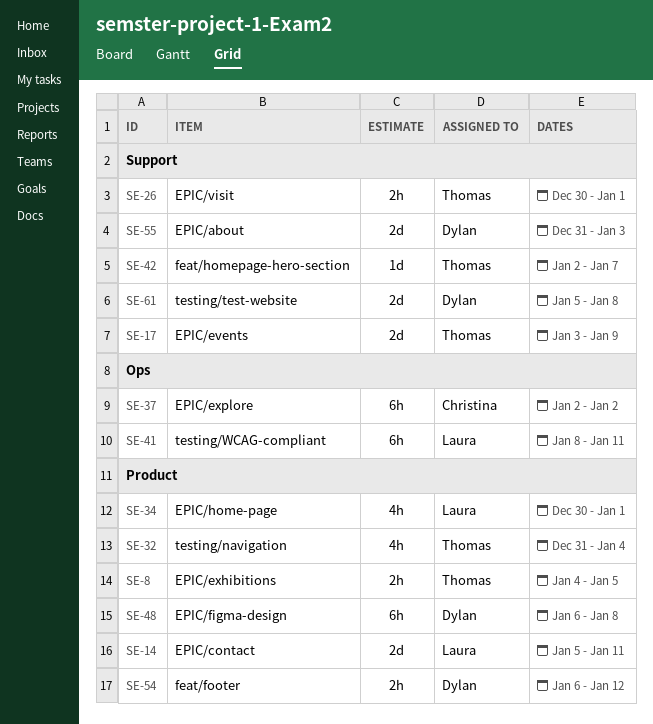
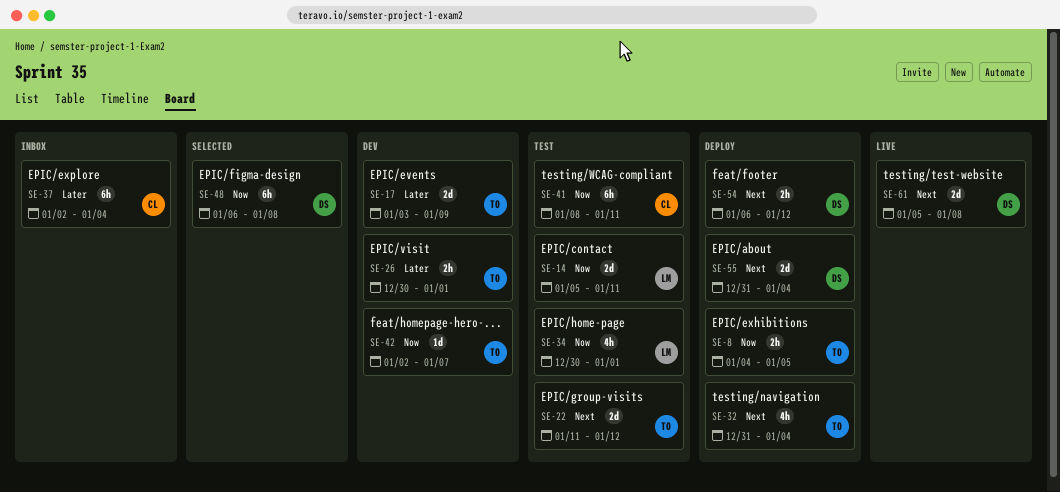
SE-22: none -> present
SE-37, due: Jan 2 -> Jan 4
SE-41, owner: Laura -> Christina
SE-55, due: Jan 3 -> Jan 4

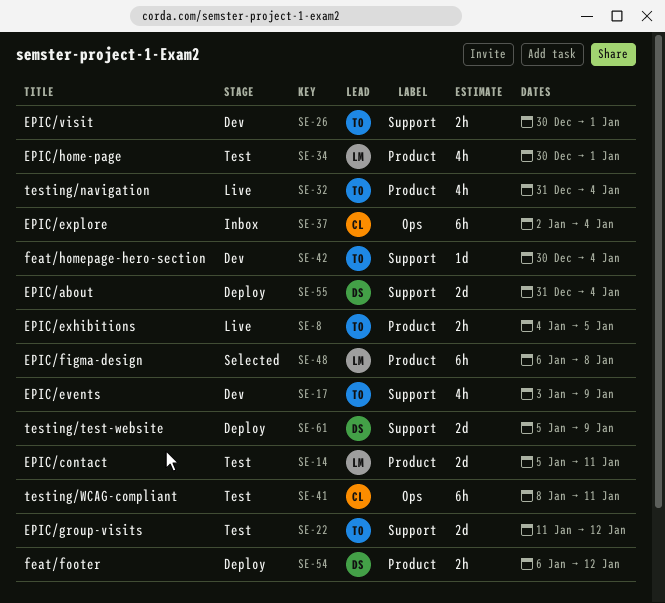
SE-8, status: Deploy -> Live
SE-17, estimate: 2d -> 4h
SE-32, status: Deploy -> Live
SE-42, start: Jan 2 -> Dec 30
SE-42, due: Jan 7 -> Jan 4
SE-48, owner: DS -> LM
SE-61, status: Live -> Deploy
SE-61, due: Jan 8 -> Jan 9

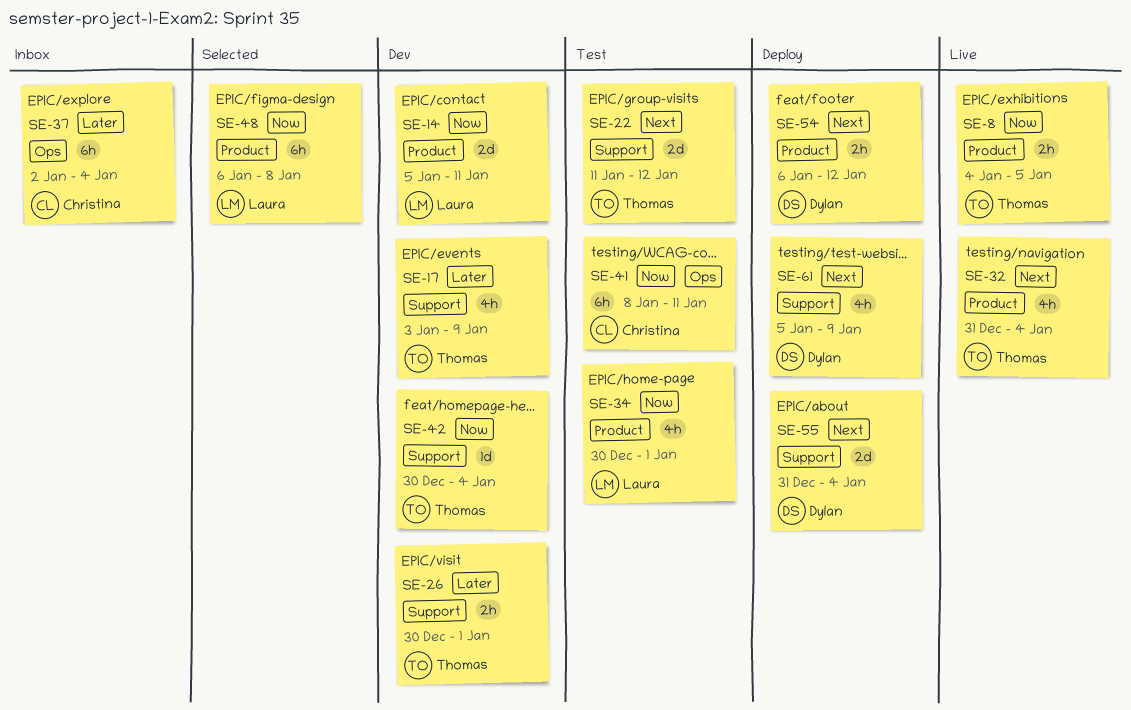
SE-14, status: Test -> Dev
SE-61, estimate: 2d -> 4h

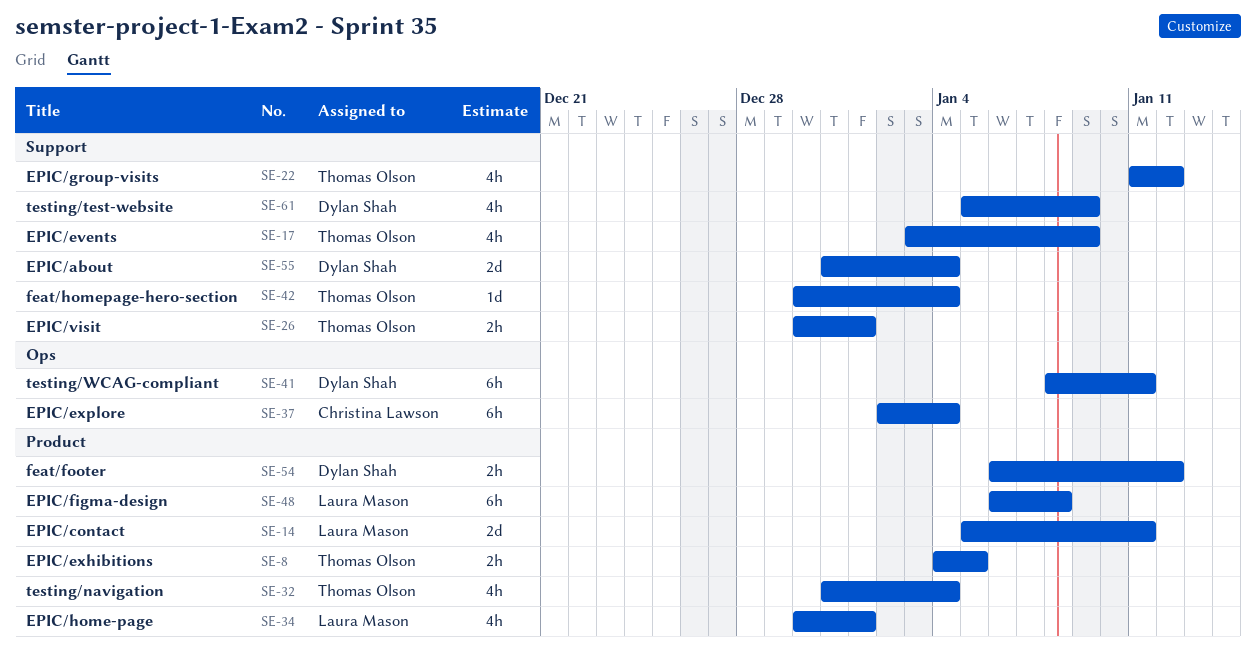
SE-22, estimate: 2d -> 4h
SE-41, owner: Christina Lawson -> Dylan Shah

